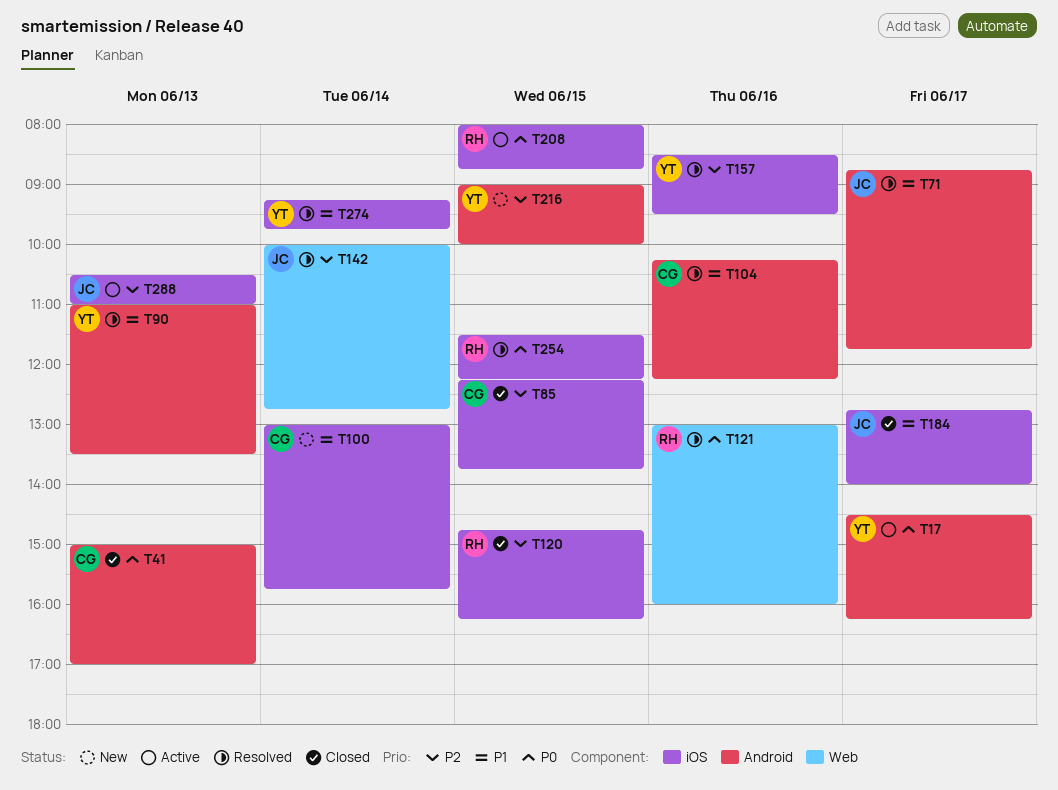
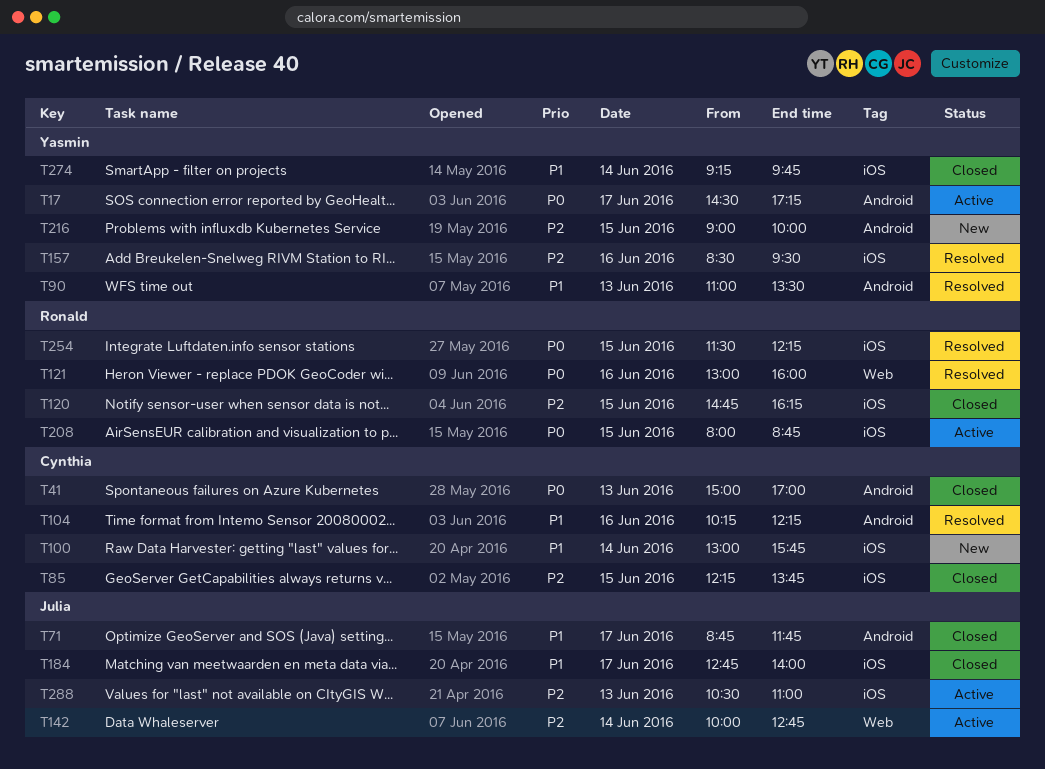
T17, ends: 16:15 -> 17:15
T71, status: Resolved -> Closed
T142, status: Resolved -> Active
T274, status: Resolved -> Closed

